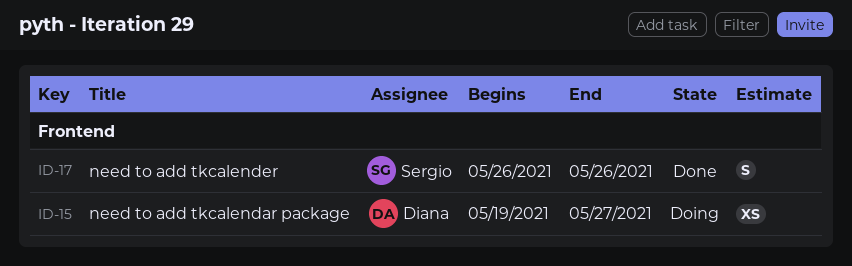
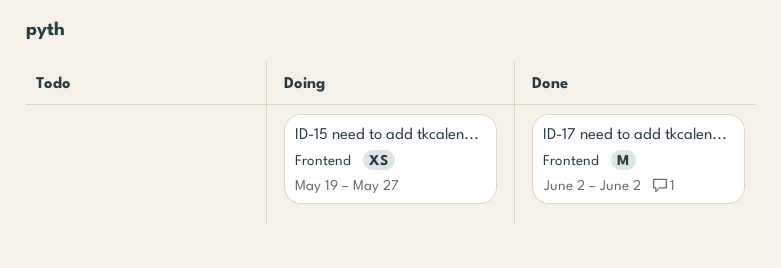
ID-17, estimate: S -> M
ID-17, start: May 26 -> Jun 2
ID-17, due: May 26 -> Jun 2

